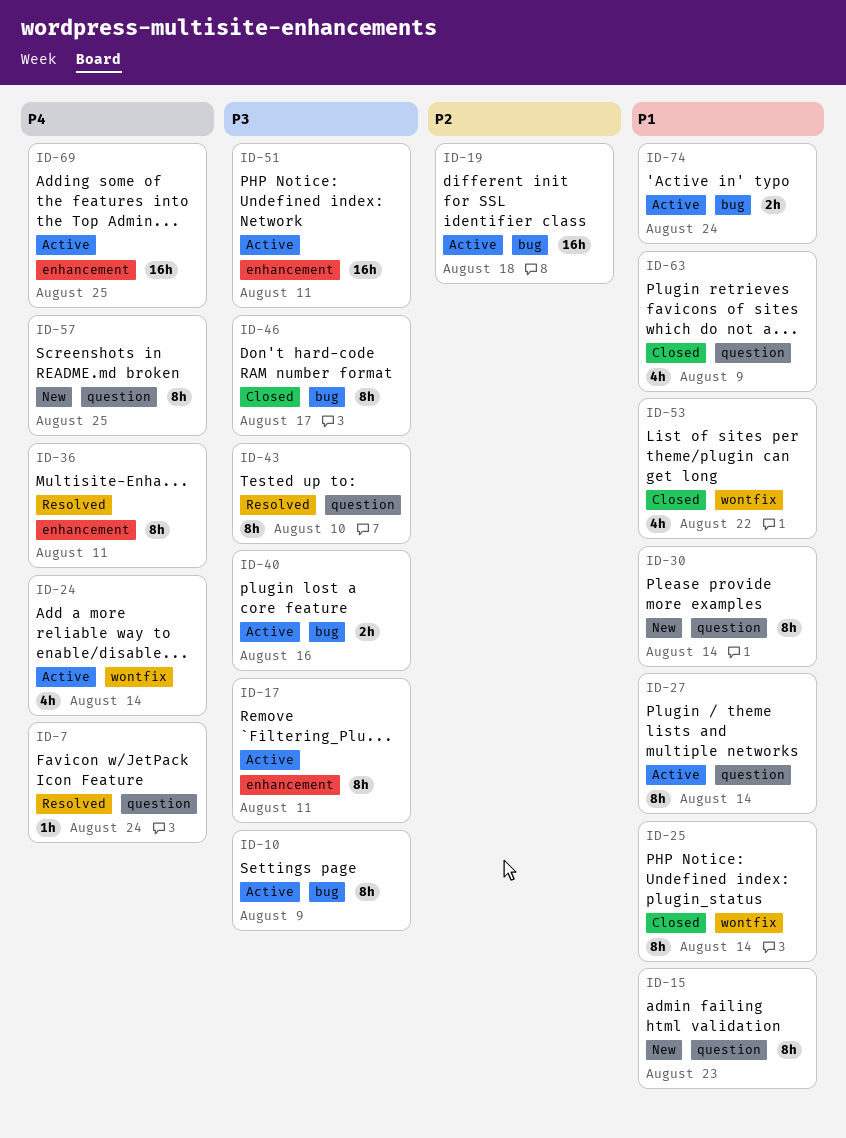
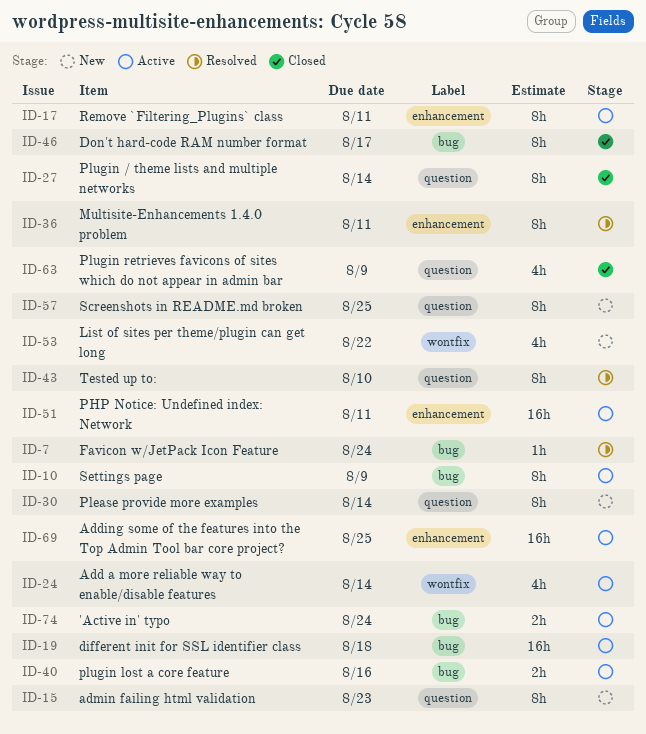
ID-7, label: question -> bug
ID-25: present -> none
ID-27, status: Active -> Closed
ID-53, status: Closed -> New

